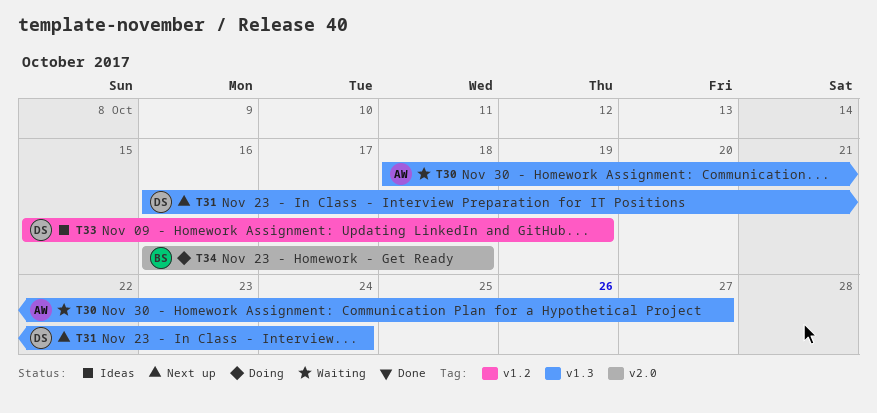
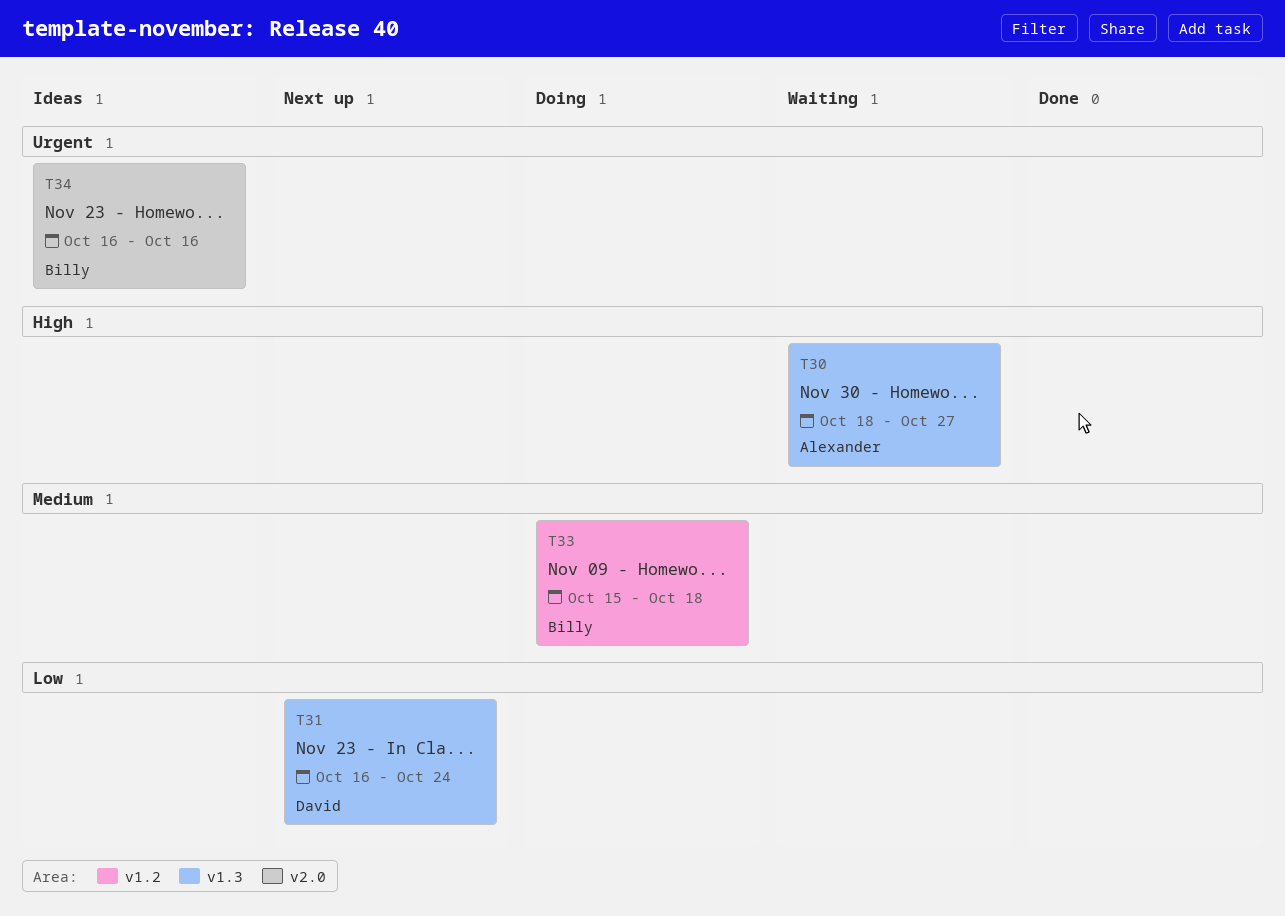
T33, status: Ideas -> Doing
T33, owner: David -> Billy
T33, due: Oct 19 -> Oct 18
T34, status: Doing -> Ideas
T34, due: Oct 18 -> Oct 16

